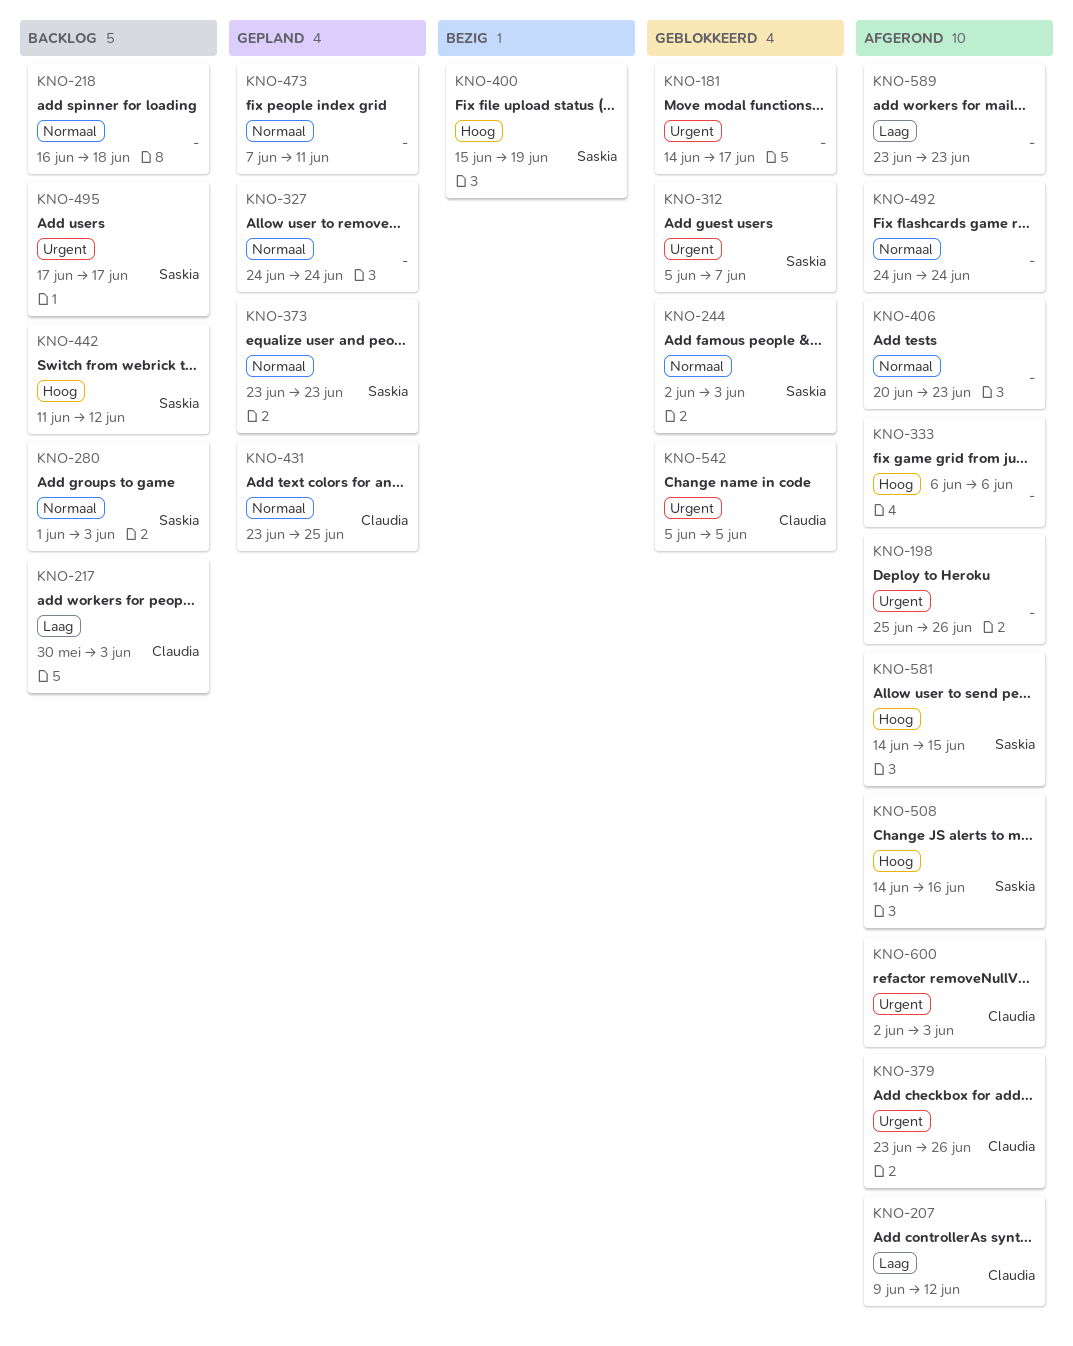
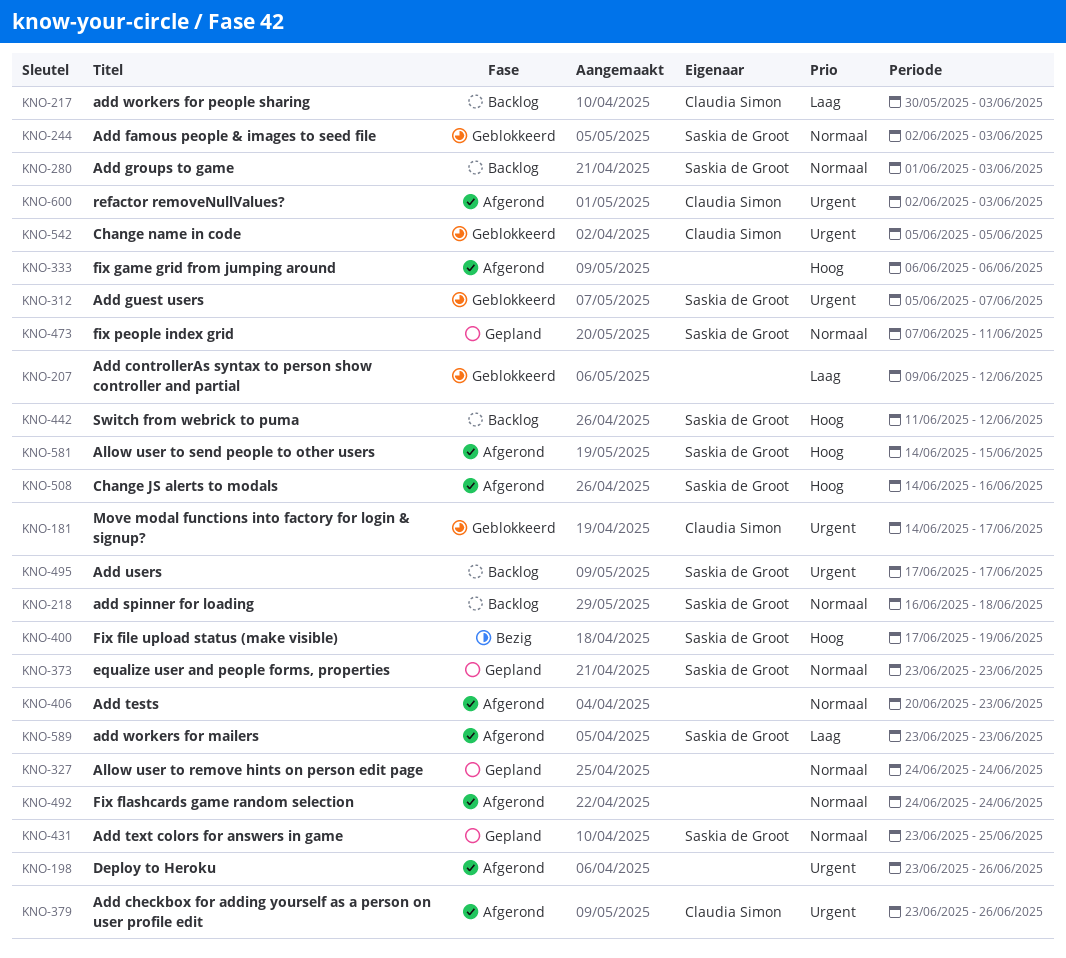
KNO-181, owner: none -> Claudia Simon
KNO-198, start: Jun 25 -> Jun 23
KNO-207, status: Afgerond -> Geblokkeerd
KNO-207, owner: Claudia Simon -> none
KNO-218, owner: none -> Saskia de Groot
KNO-400, start: Jun 15 -> Jun 17
KNO-431, owner: Claudia Simon -> Saskia de Groot
KNO-473, owner: none -> Saskia de Groot
KNO-589, owner: none -> Saskia de Groot

